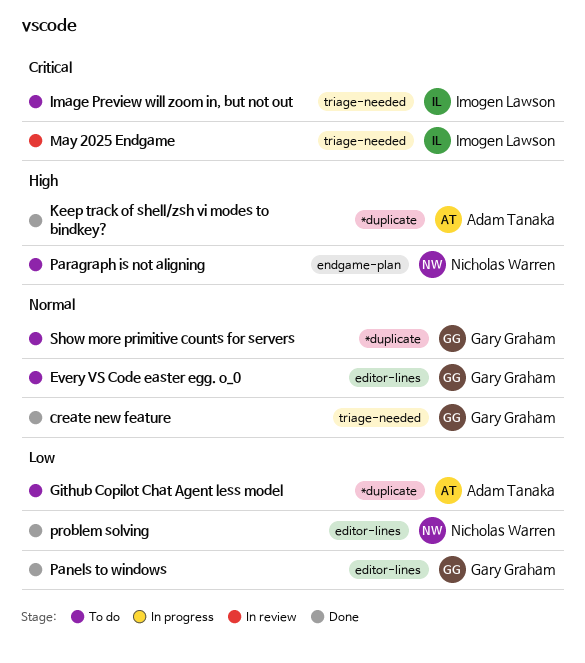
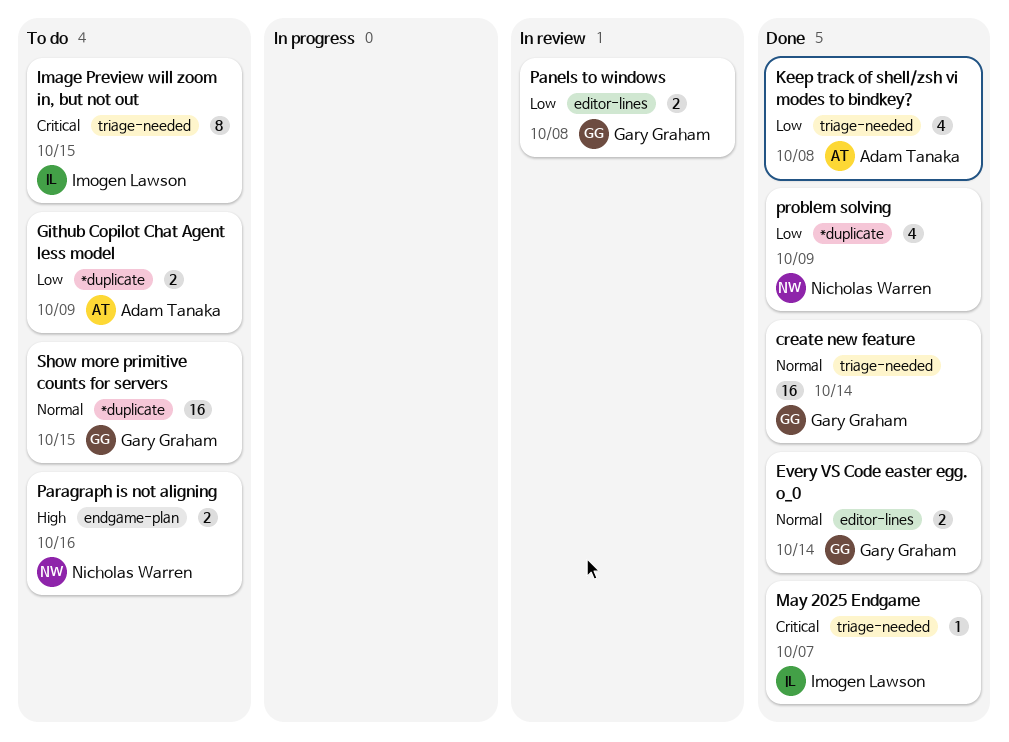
Every VS Code easter egg. o_0, status: To do -> Done
Keep track of shell/zsh vi modes to bindkey?, priority: High -> Low
Keep track of shell/zsh vi modes to bindkey?, label: *duplicate -> triage-needed
May 2025 Endgame, status: In review -> Done
Panels to windows, status: Done -> In review
problem solving, label: editor-lines -> *duplicate

